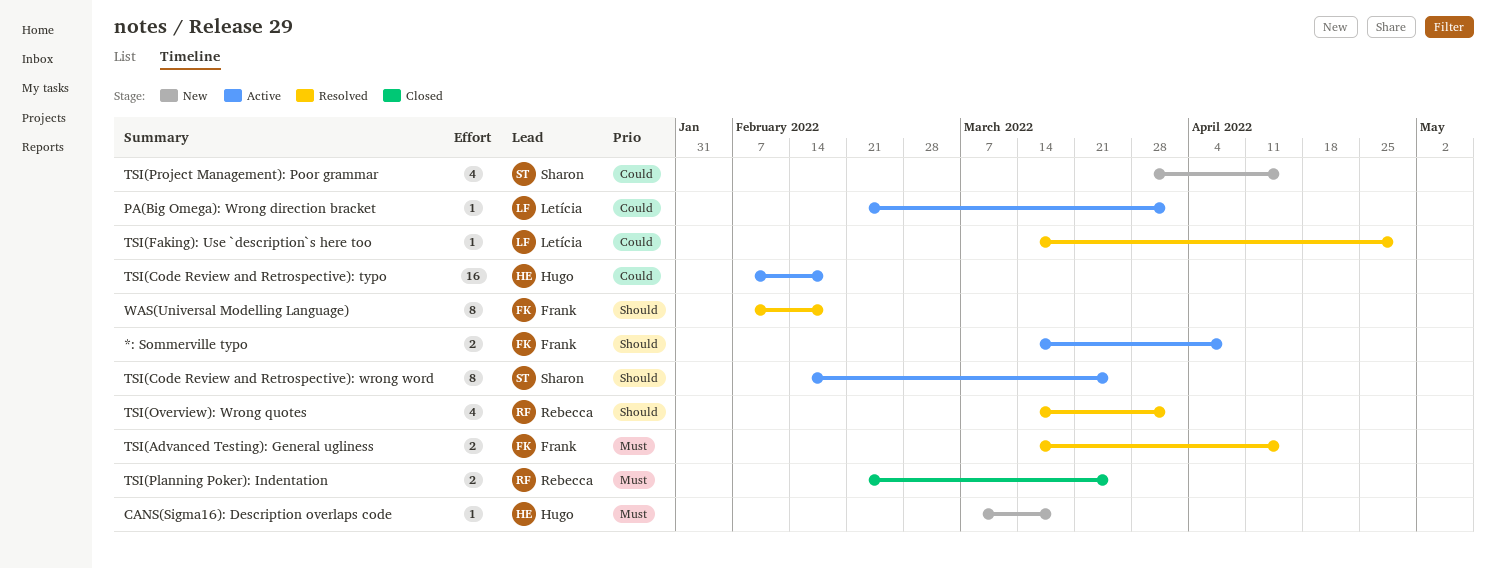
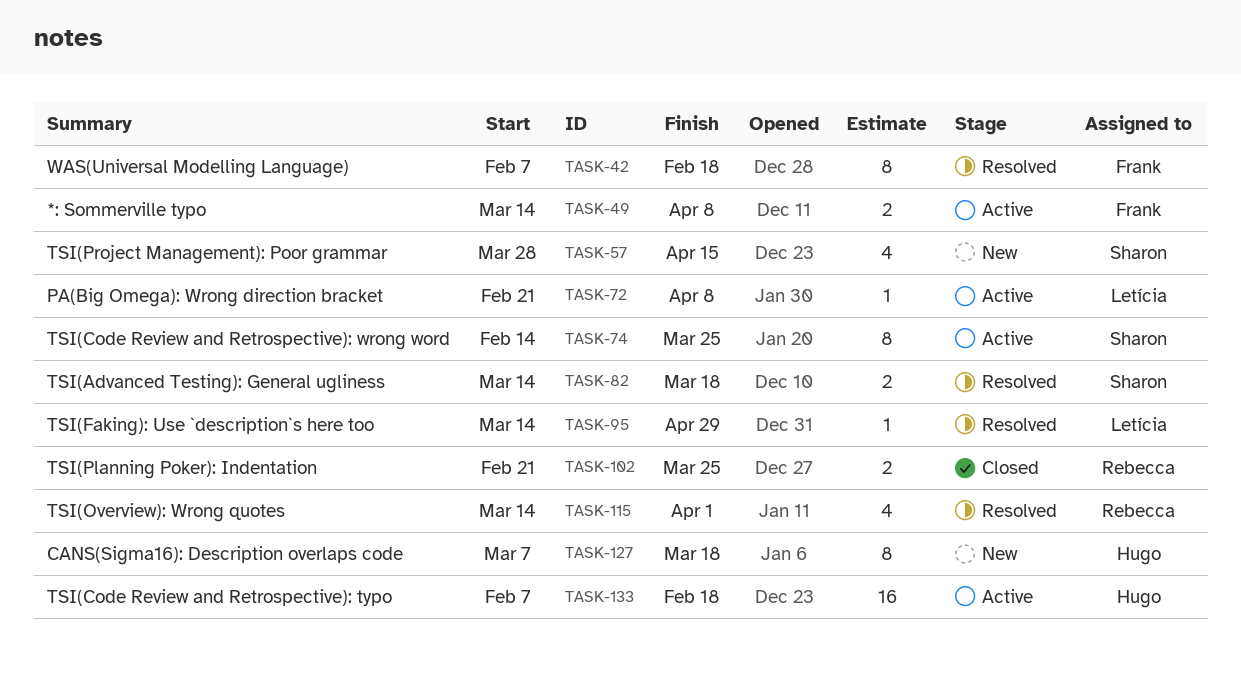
CANS(Sigma16): Description overlaps code, estimate: 1 -> 8
PA(Big Omega): Wrong direction bracket, due: Apr 1 -> Apr 8
TSI(Advanced Testing): General ugliness, owner: Frank -> Sharon
TSI(Advanced Testing): General ugliness, due: Apr 15 -> Mar 18

